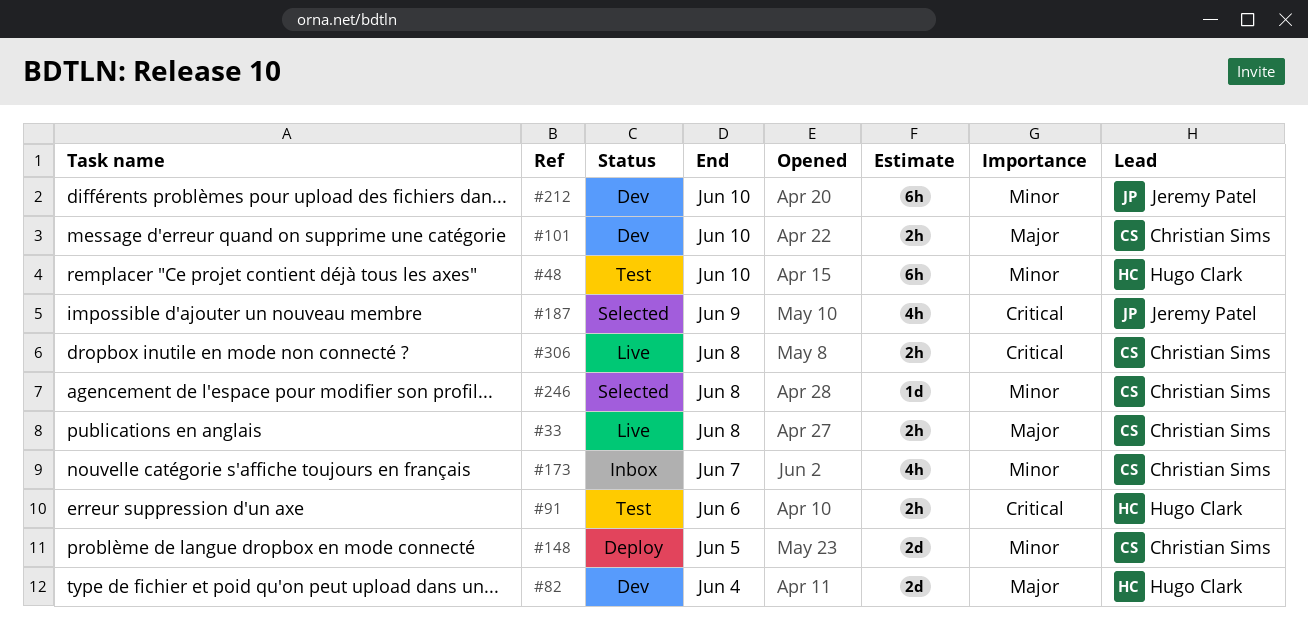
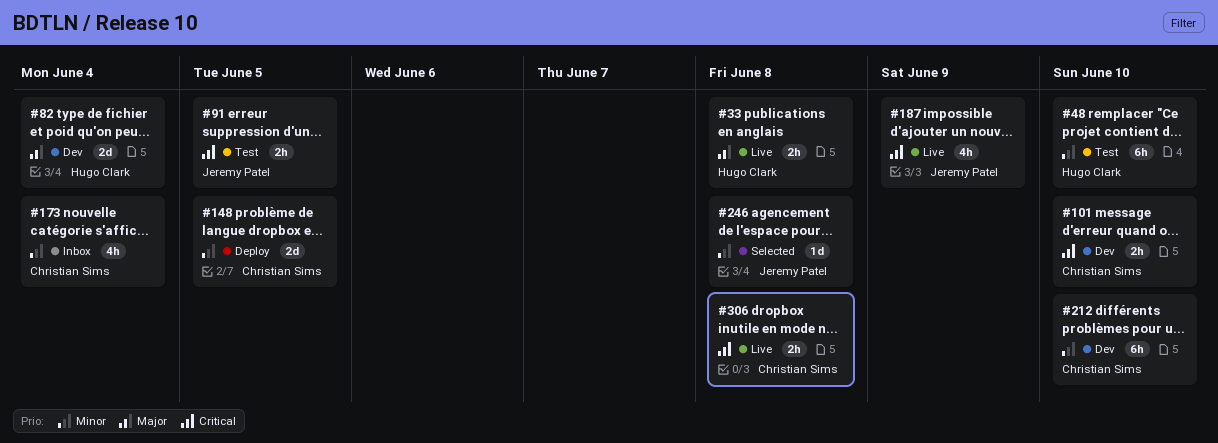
#33, owner: Christian Sims -> Hugo Clark
#91, owner: Hugo Clark -> Jeremy Patel
#91, due: Jun 6 -> Jun 5
#101, priority: Major -> Critical
#173, due: Jun 7 -> Jun 4
#187, status: Selected -> Live
#212, owner: Jeremy Patel -> Christian Sims
#246, owner: Christian Sims -> Jeremy Patel

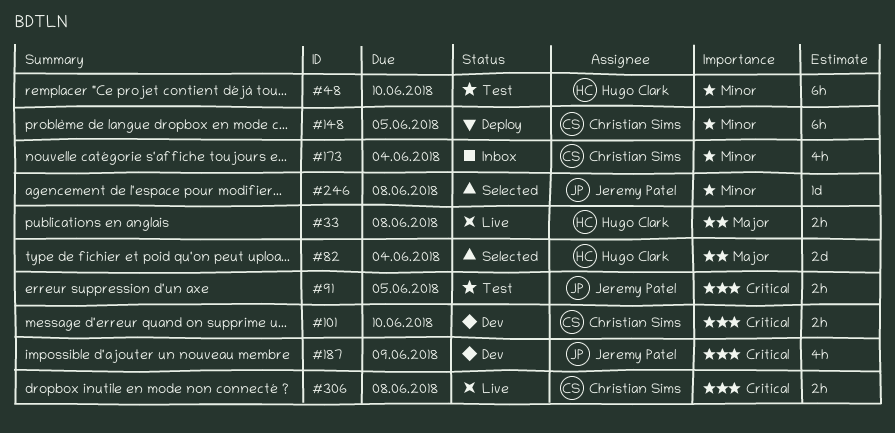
#82, status: Dev -> Selected
#148, estimate: 2d -> 6h
#187, status: Live -> Dev
#212: present -> none

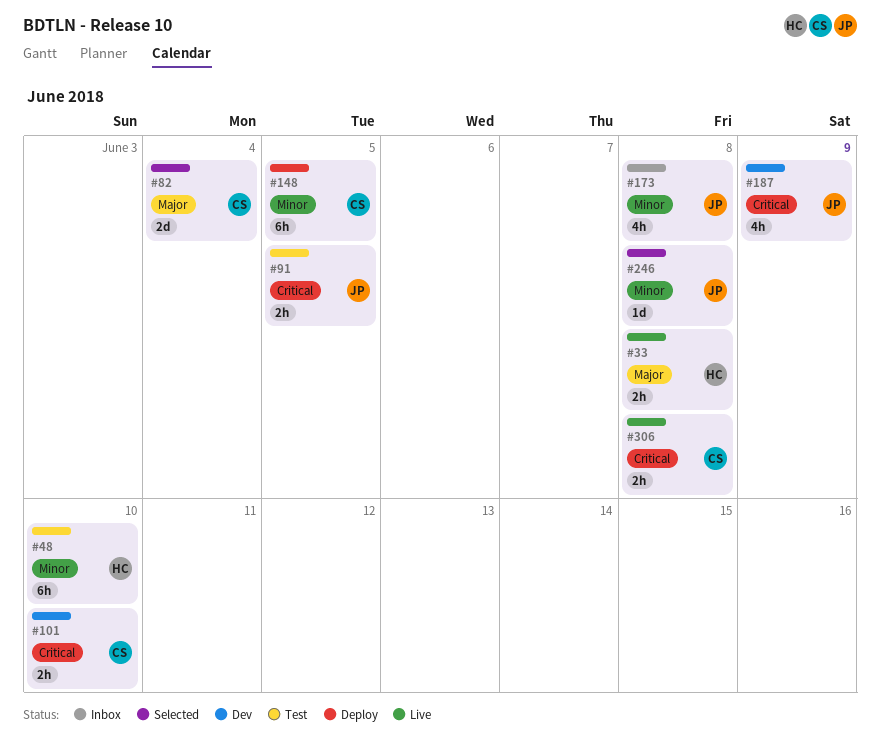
#82, owner: Hugo Clark -> Christian Sims
#173, owner: Christian Sims -> Jeremy Patel
#173, due: Jun 4 -> Jun 8

